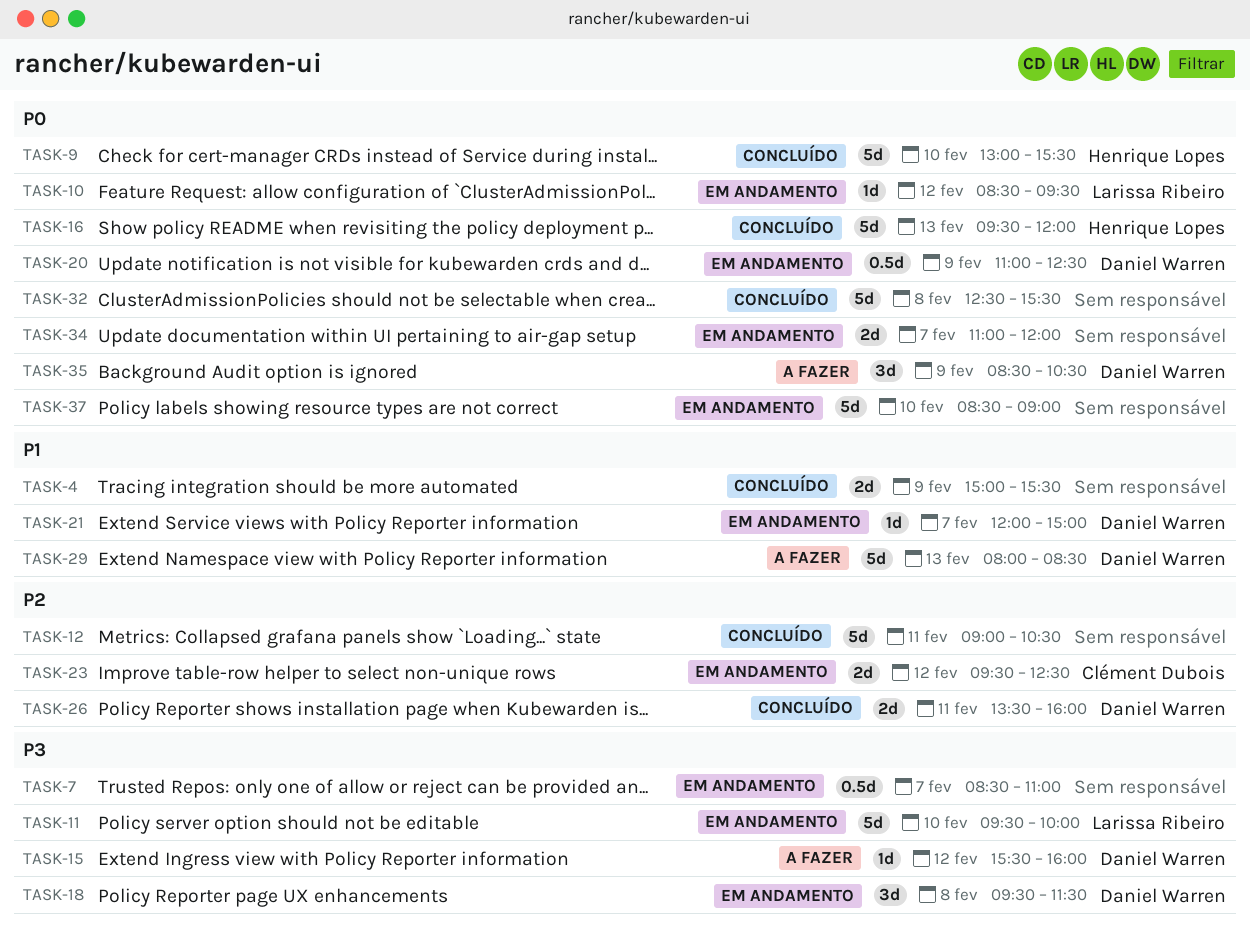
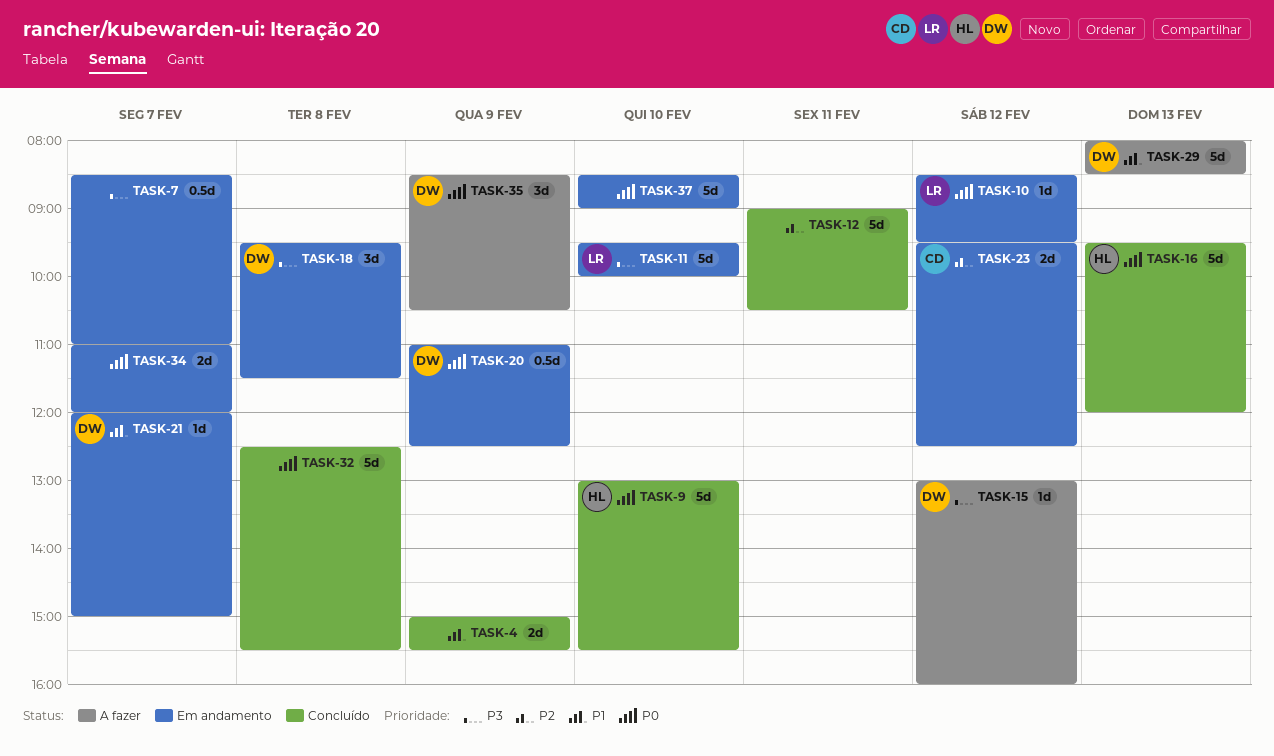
TASK-15, begins: 15:30 -> 13:00
TASK-26: present -> none

